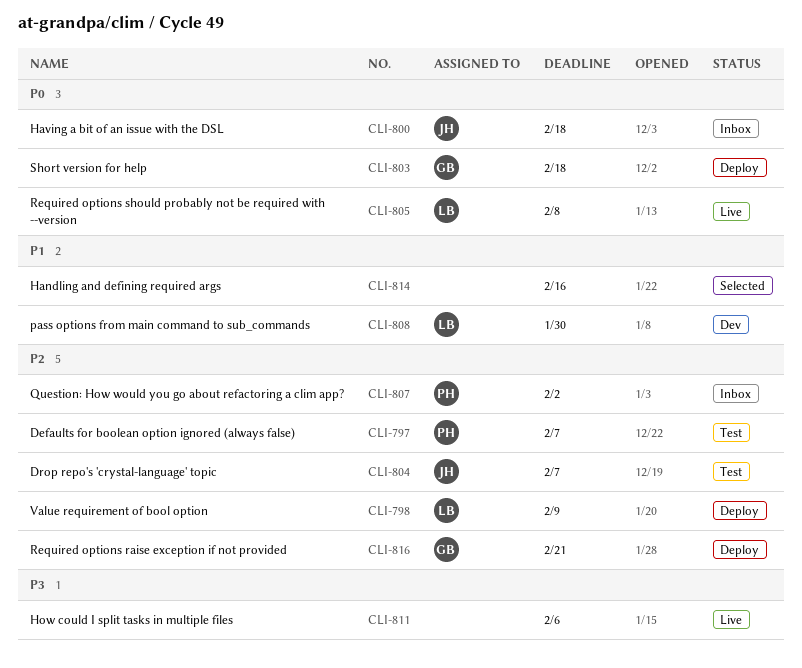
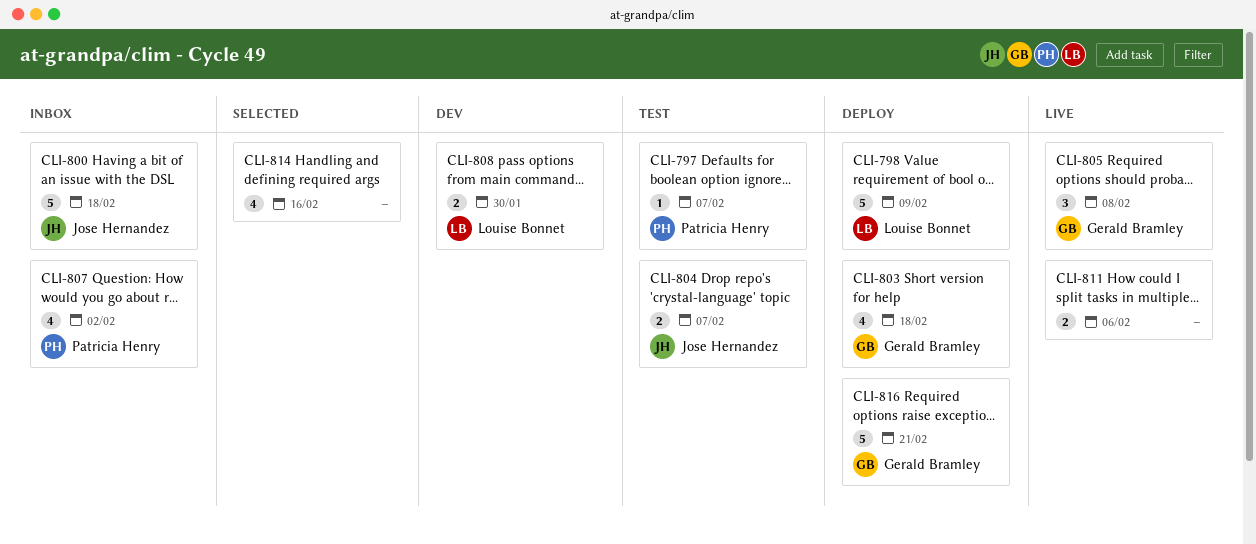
CLI-805, owner: Louise Bonnet -> Gerald Bramley

